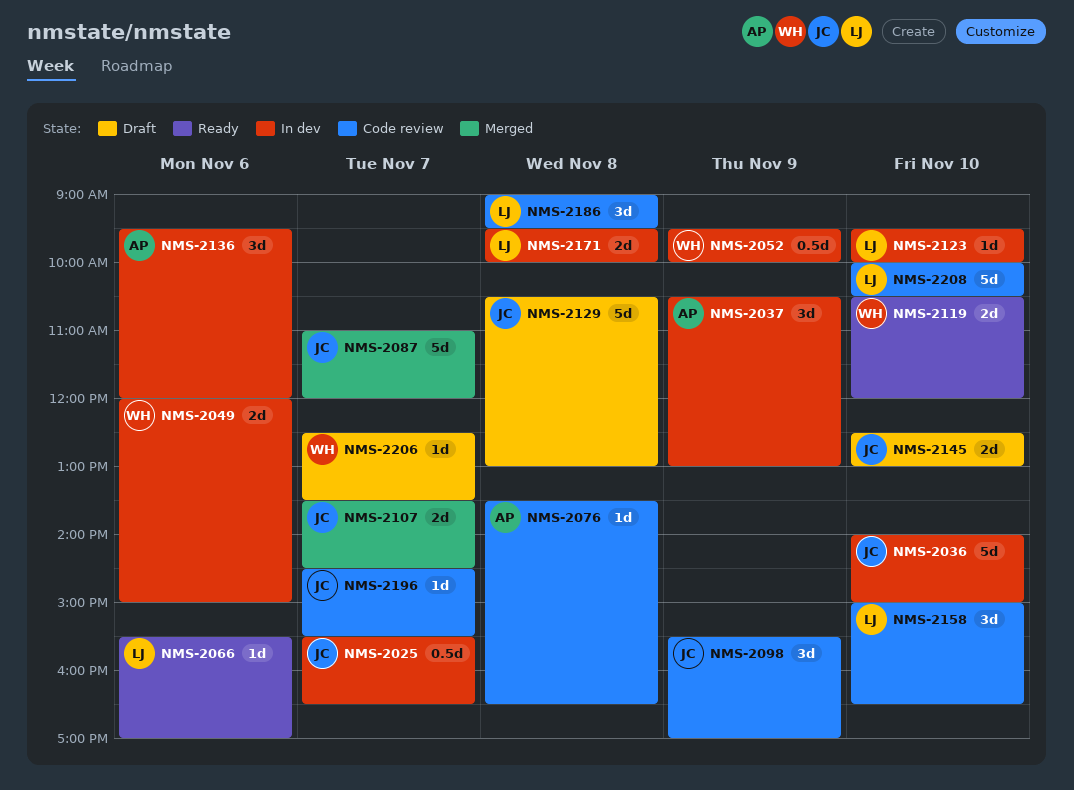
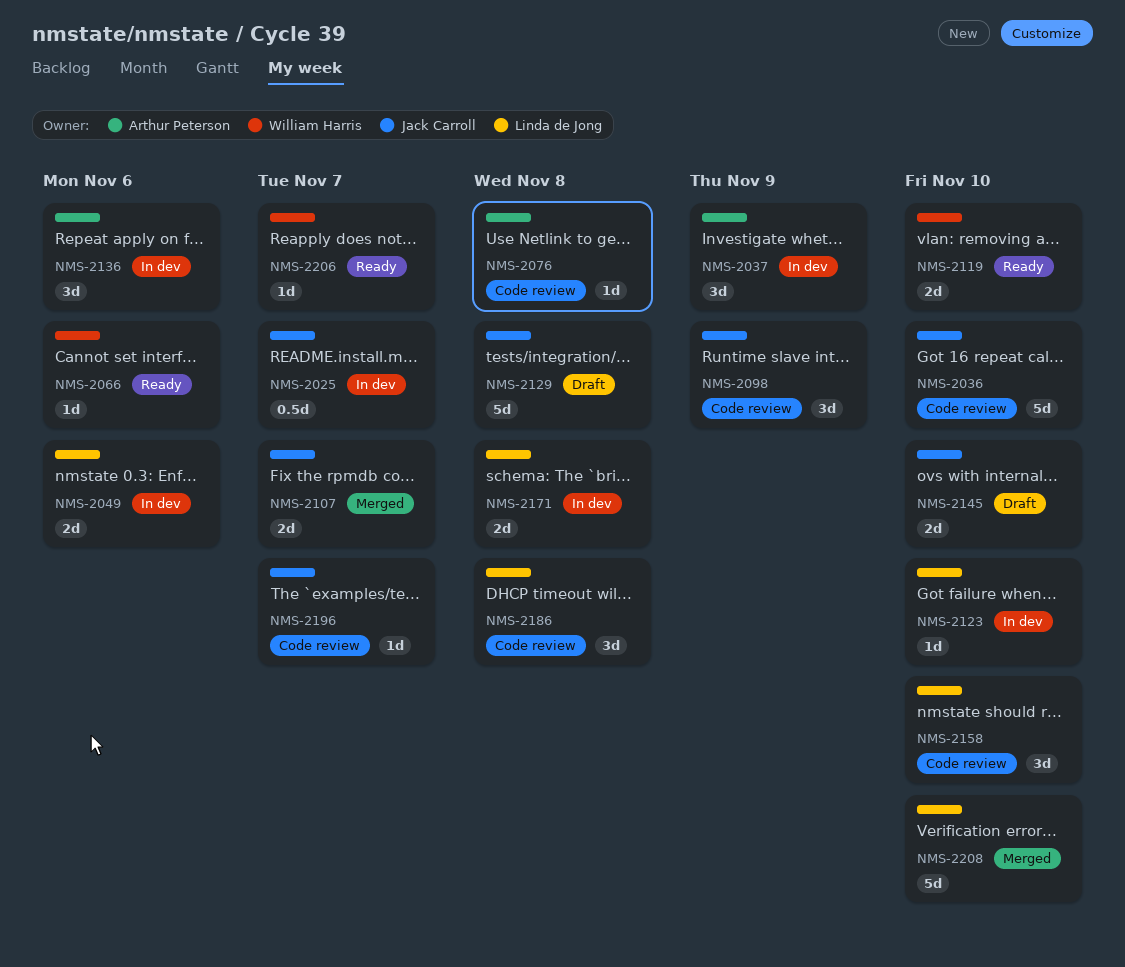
NMS-2036, status: In dev -> Code review
NMS-2049, owner: William Harris -> Linda de Jong
NMS-2052: present -> none
NMS-2066, owner: Linda de Jong -> William Harris
NMS-2087: present -> none
NMS-2206, status: Draft -> Ready
NMS-2208, status: Code review -> Merged

